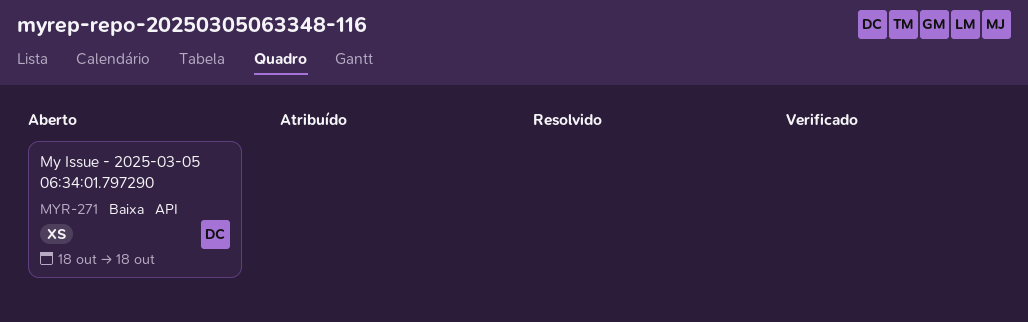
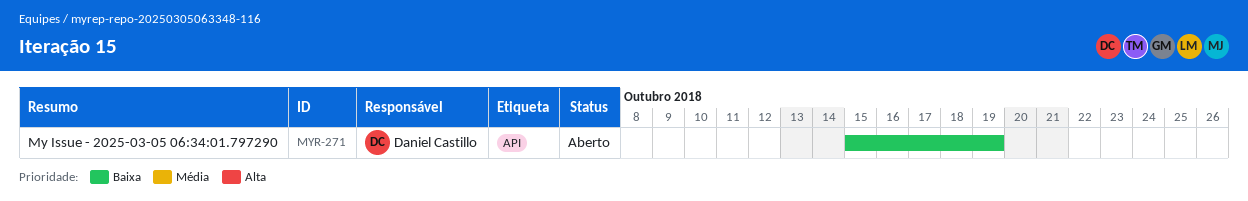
MYR-271, start: Oct 18 -> Oct 15
MYR-271, due: Oct 18 -> Oct 19

